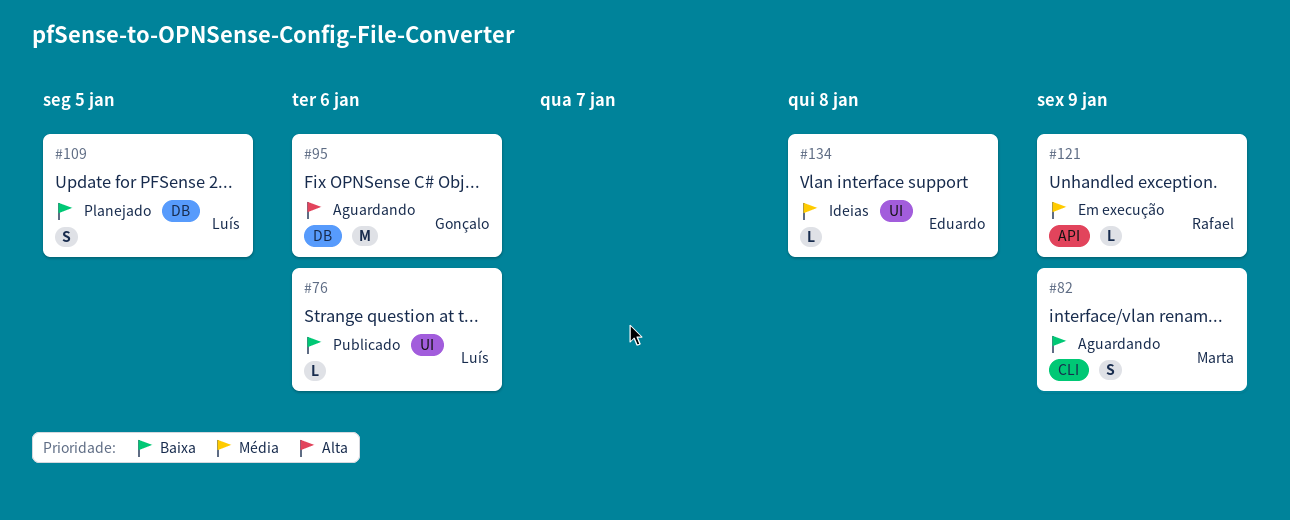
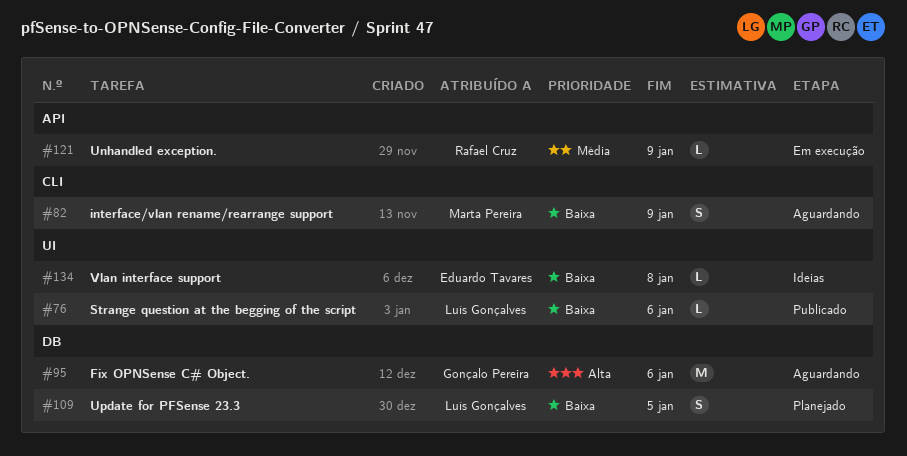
#134, priority: Média -> Baixa

